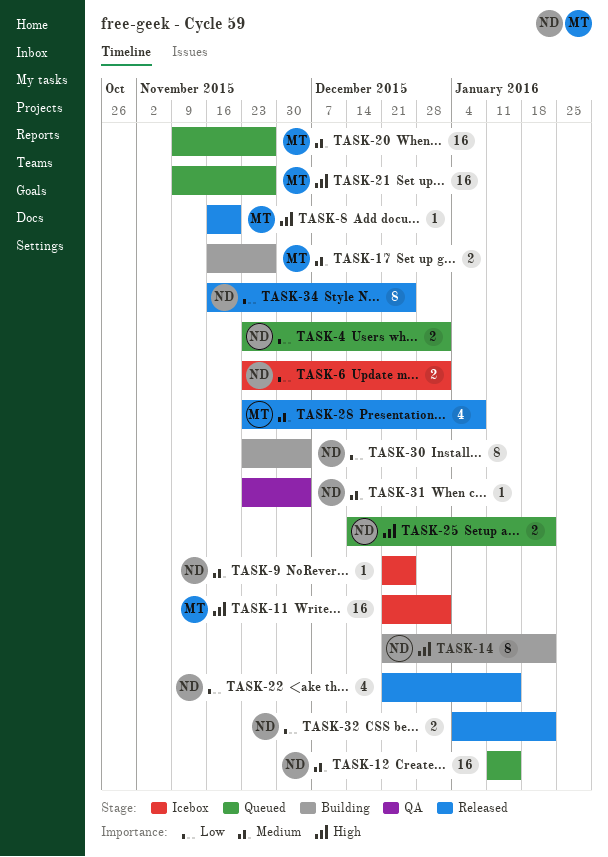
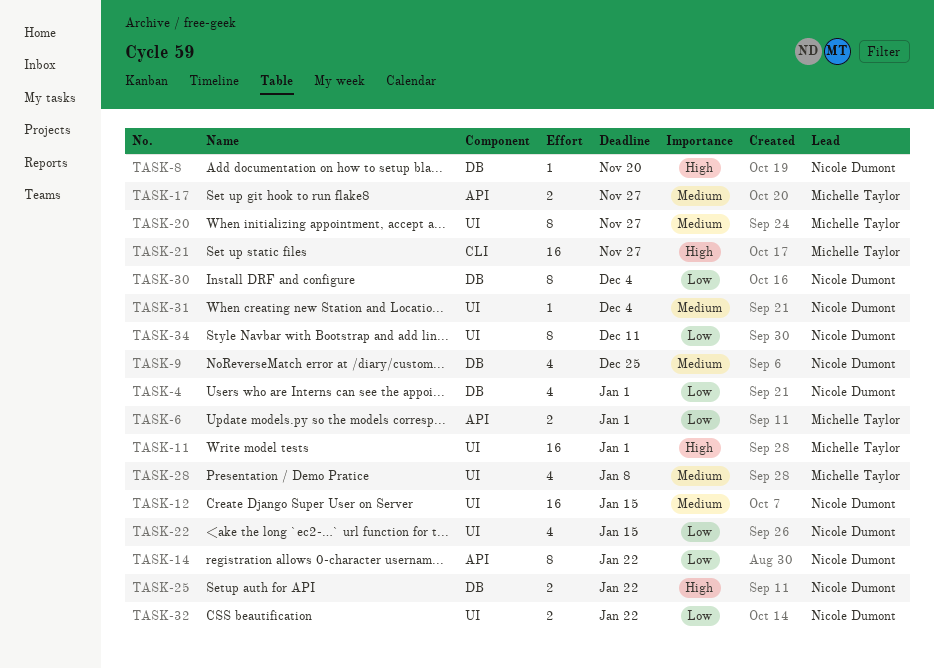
TASK-4, estimate: 2 -> 4
TASK-6, owner: Nicole Dumont -> Michelle Taylor
TASK-8, owner: Michelle Taylor -> Nicole Dumont
TASK-9, estimate: 1 -> 4
TASK-14, priority: High -> Low
TASK-20, estimate: 16 -> 8
TASK-34, due: Dec 25 -> Dec 11

